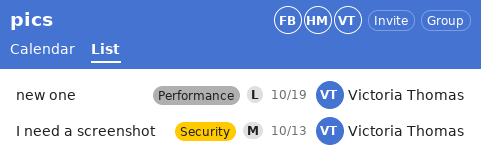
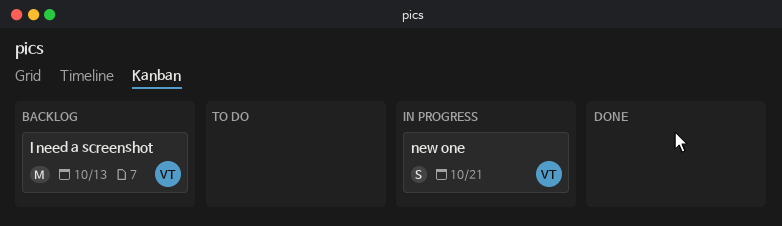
new one, estimate: L -> S
new one, due: Oct 19 -> Oct 21

